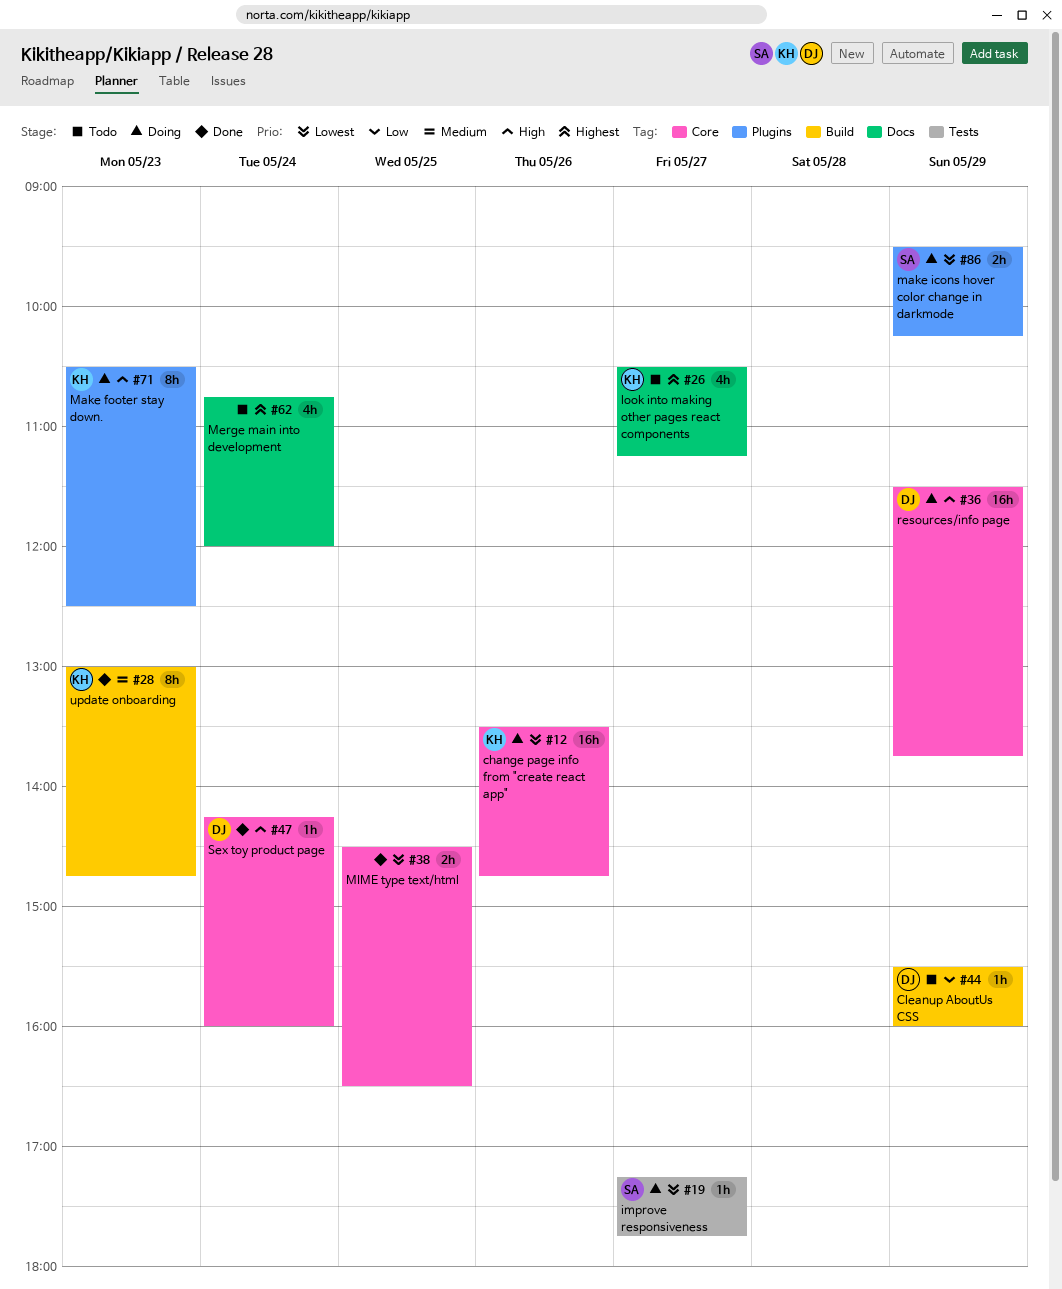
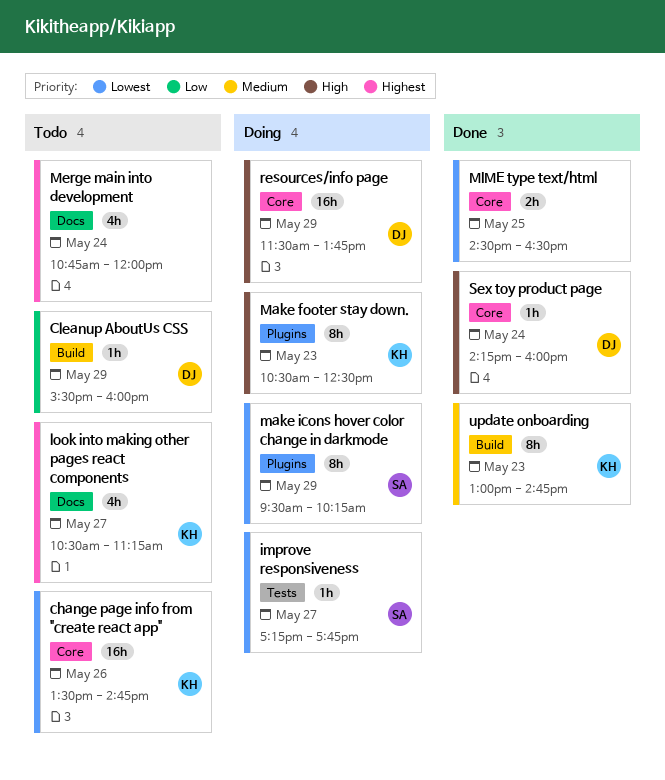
change page info from "create react app", status: Doing -> Todo
make icons hover color change in darkmode, estimate: 2h -> 8h

